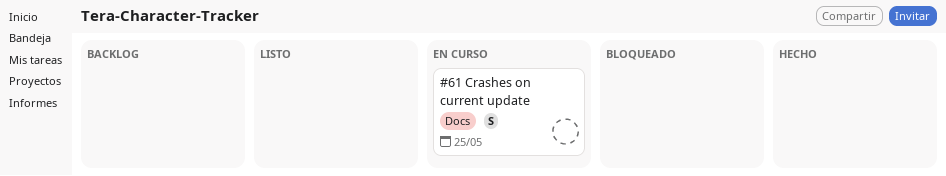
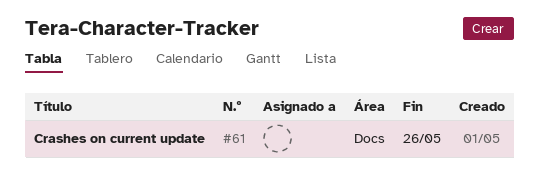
#61, due: May 25 -> May 26

